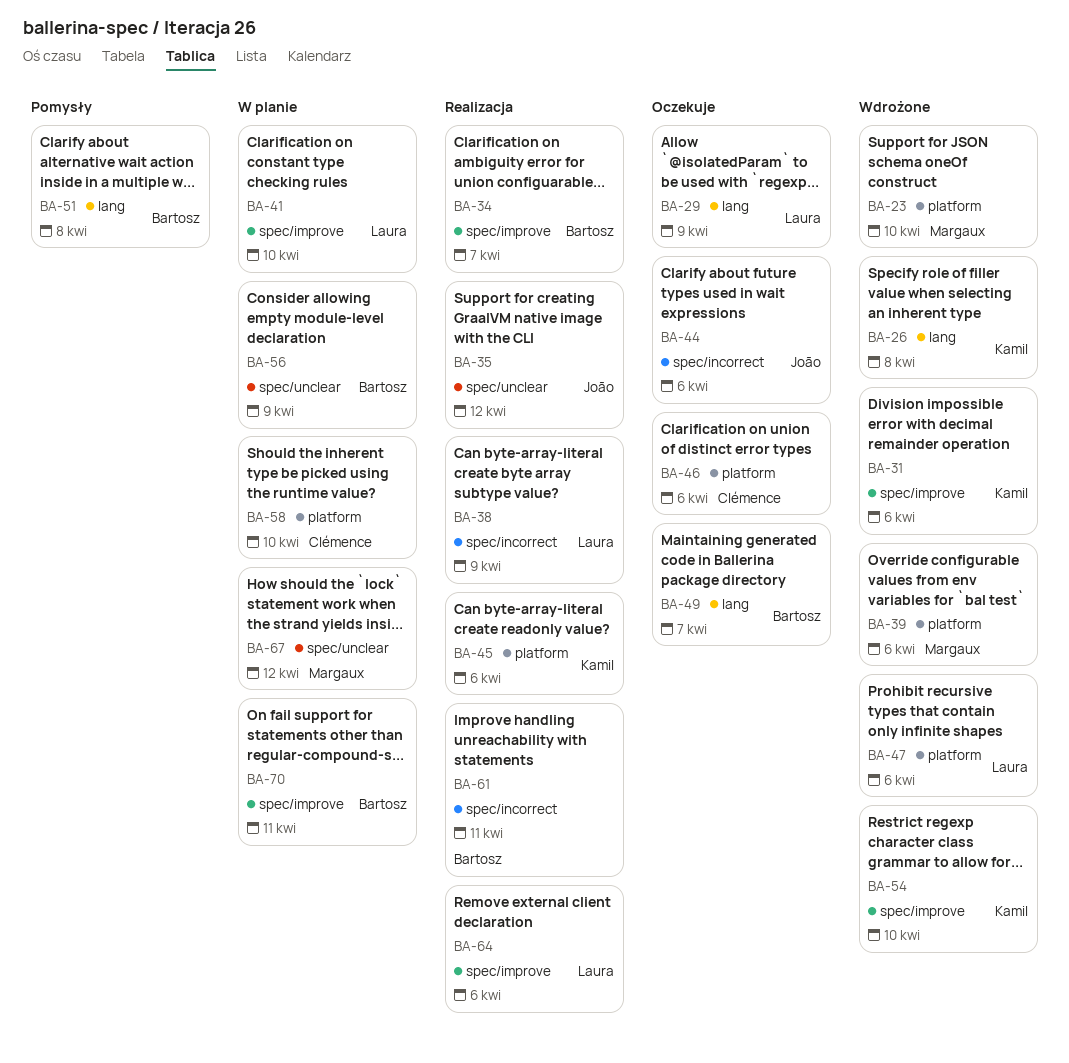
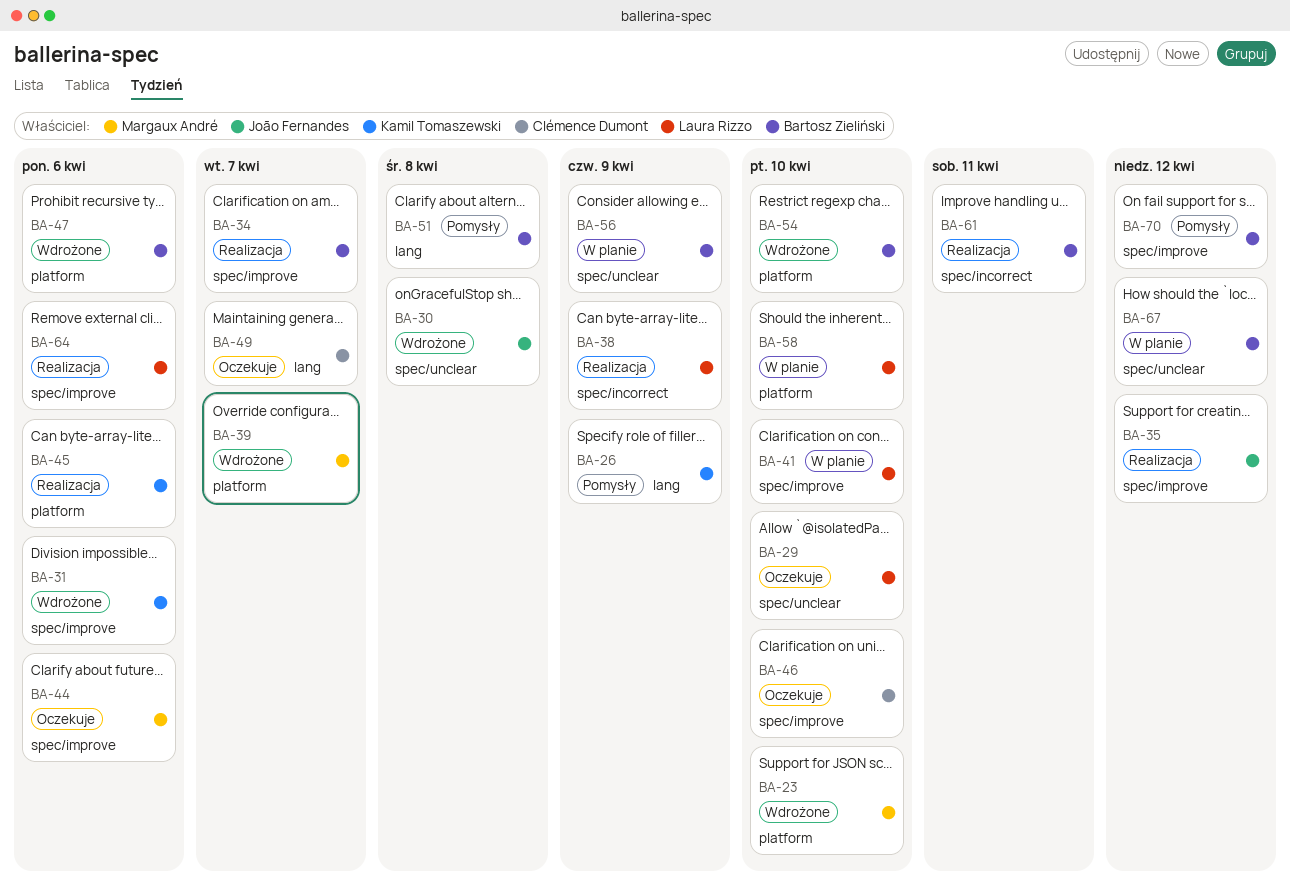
BA-26, status: Wdrożone -> Pomysły
BA-26, due: Apr 8 -> Apr 9
BA-29, label: lang -> spec/unclear
BA-29, due: Apr 9 -> Apr 10
BA-30: none -> present
BA-35, label: spec/unclear -> spec/improve
BA-39, due: Apr 6 -> Apr 7
BA-44, owner: João Fernandes -> Margaux André
BA-44, label: spec/incorrect -> spec/improve
BA-46, label: platform -> spec/improve
BA-46, due: Apr 6 -> Apr 10
BA-47, owner: Laura Rizzo -> Bartosz Zieliński
BA-49, owner: Bartosz Zieliński -> Clémence Dumont
BA-54, owner: Kamil Tomaszewski -> Bartosz Zieliński
BA-54, label: spec/improve -> platform
BA-58, owner: Clémence Dumont -> Laura Rizzo
BA-67, owner: Margaux André -> Bartosz Zieliński
BA-70, status: W planie -> Pomysły
BA-70, due: Apr 11 -> Apr 12

